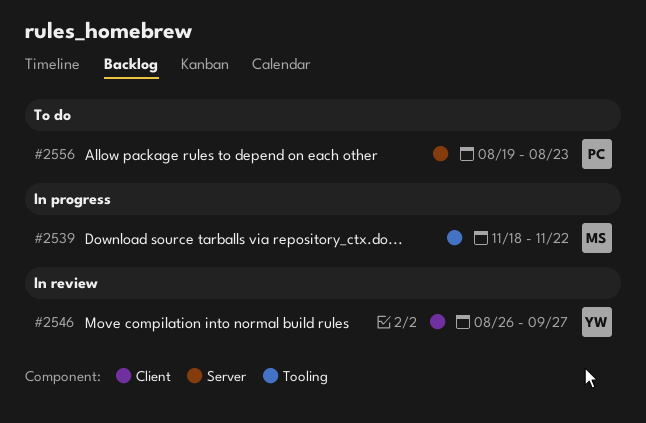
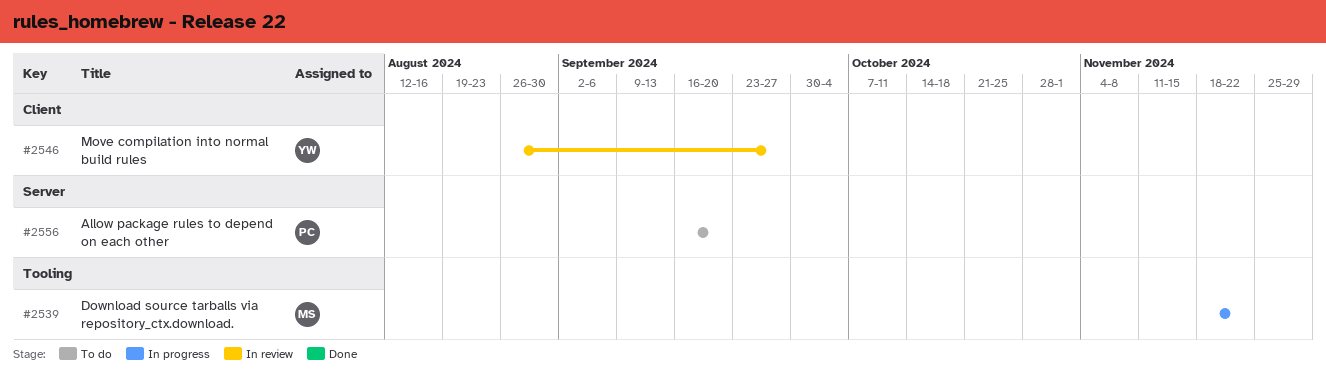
#2556, start: Aug 19 -> Sep 16
#2556, due: Aug 23 -> Sep 20

